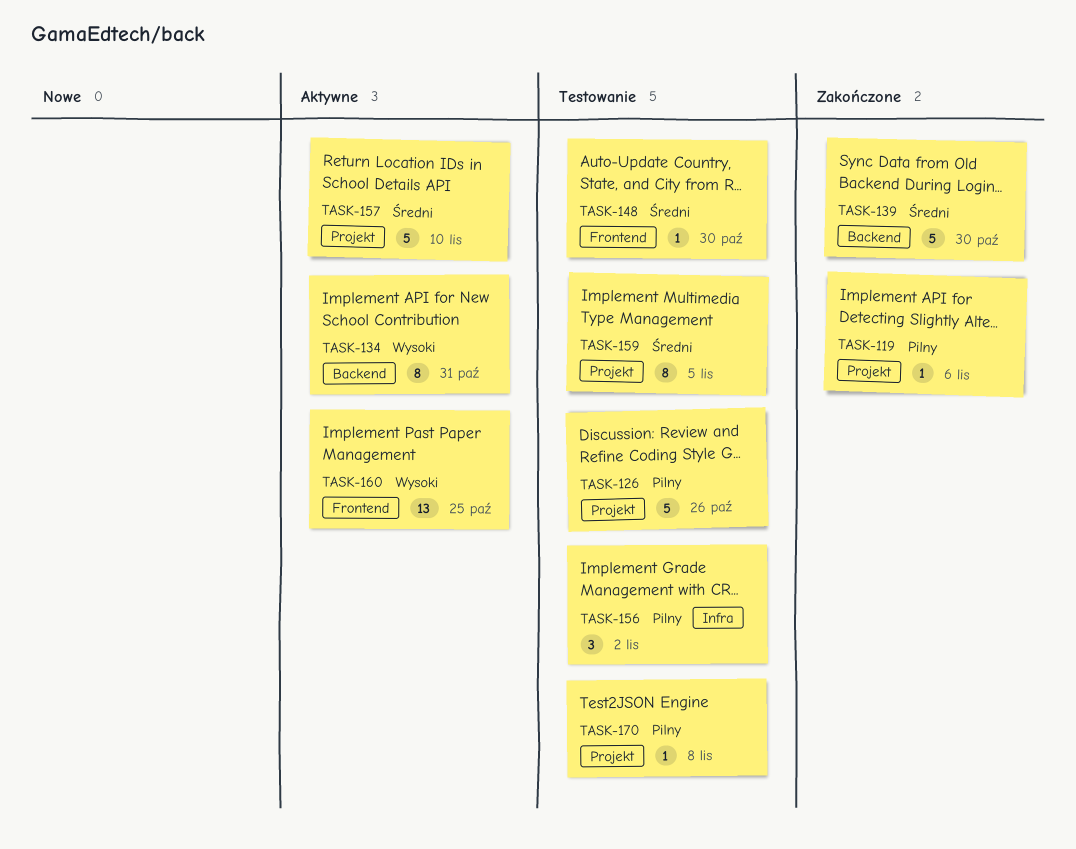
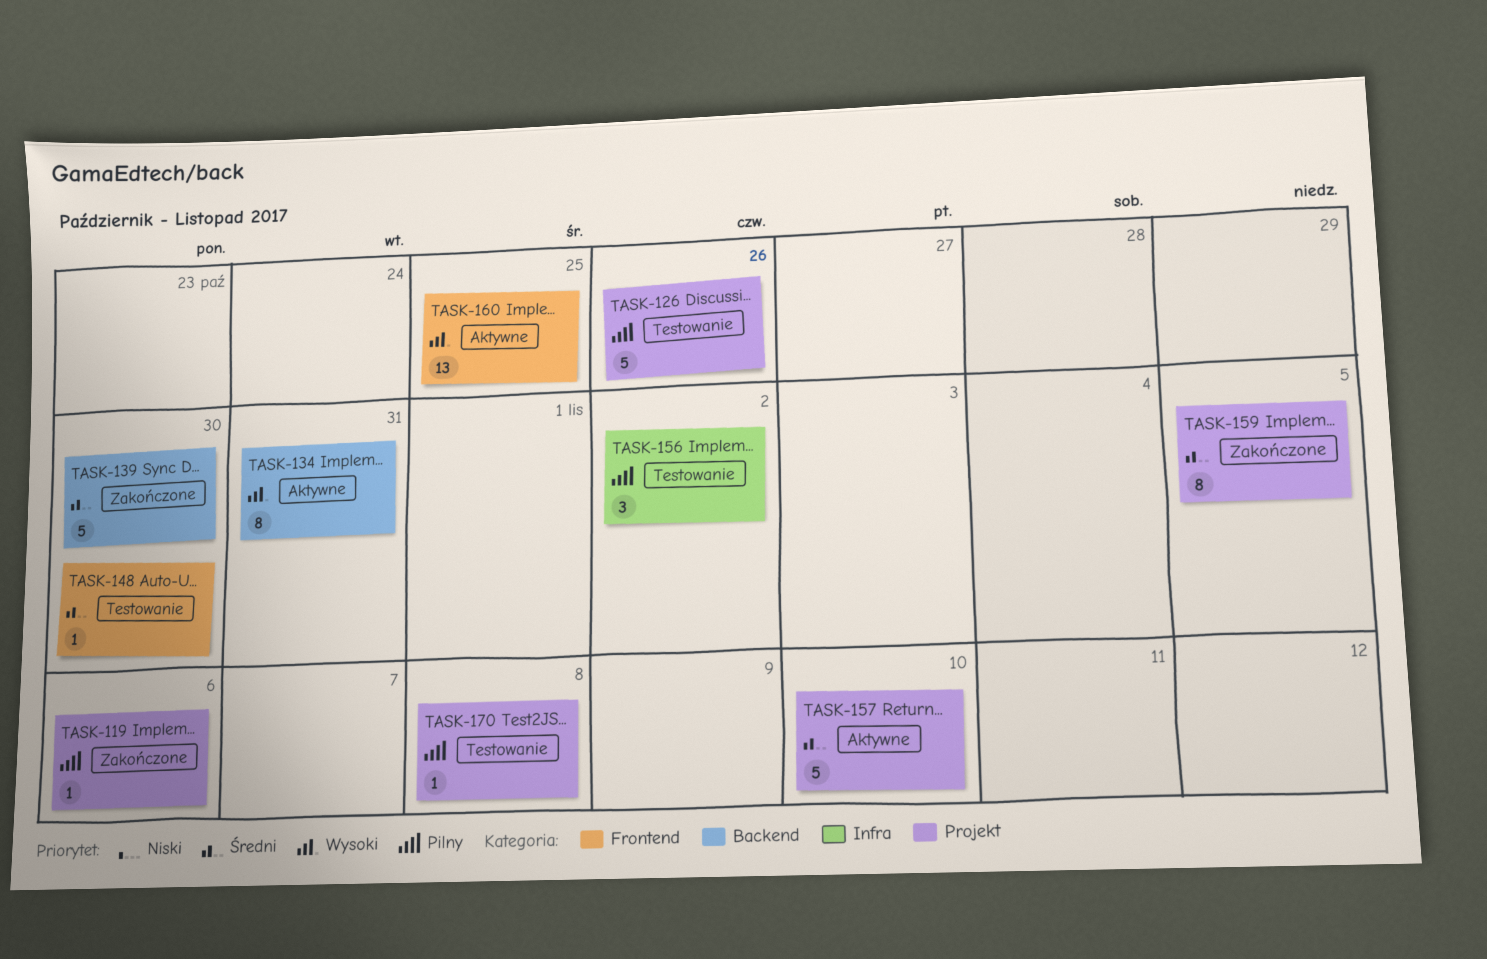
TASK-159, status: Testowanie -> Zakończone

